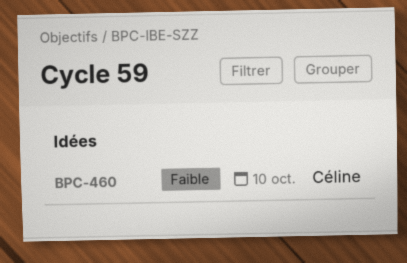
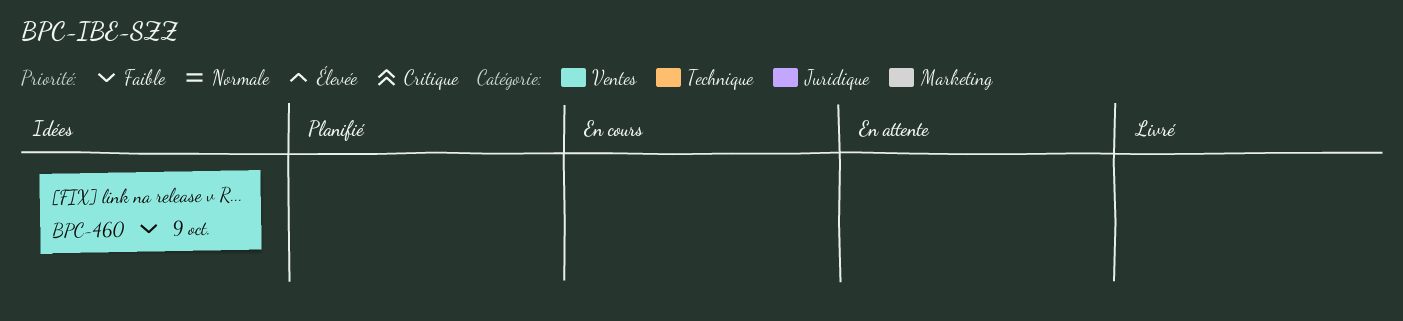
BPC-460, due: Oct 10 -> Oct 9

